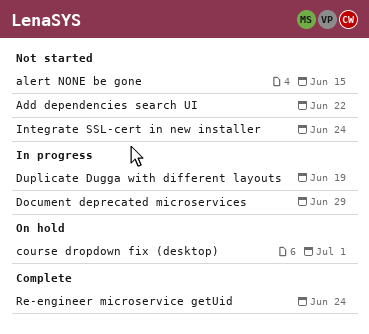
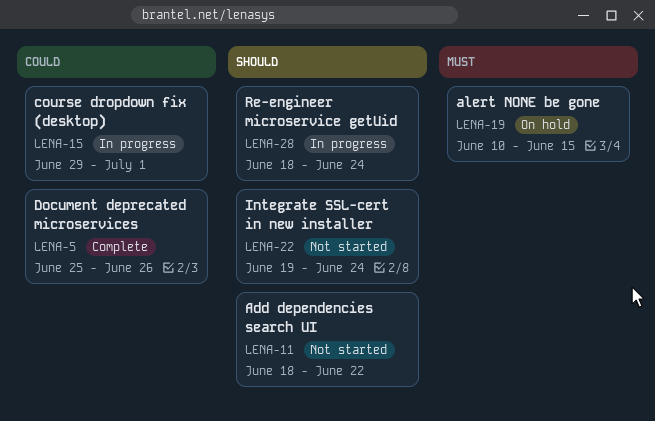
alert NONE be gone, status: Not started -> On hold
course dropdown fix (desktop), status: On hold -> In progress
Document deprecated microservices, status: In progress -> Complete
Document deprecated microservices, due: Jun 29 -> Jun 26
Duplicate Dugga with different layouts: present -> none
Re-engineer microservice getUid, status: Complete -> In progress

